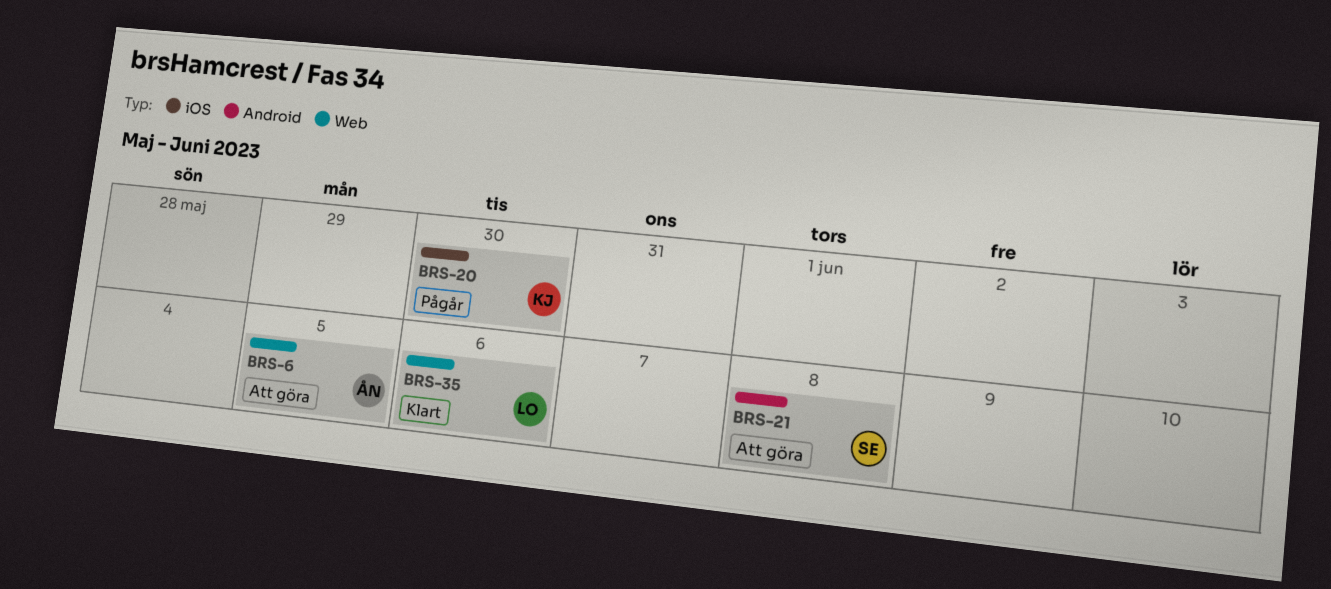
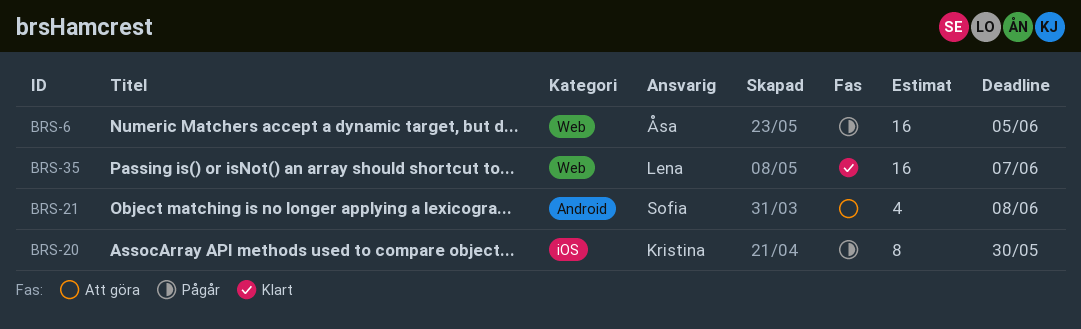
BRS-6, status: Att göra -> Pågår
BRS-35, due: Jun 6 -> Jun 7

